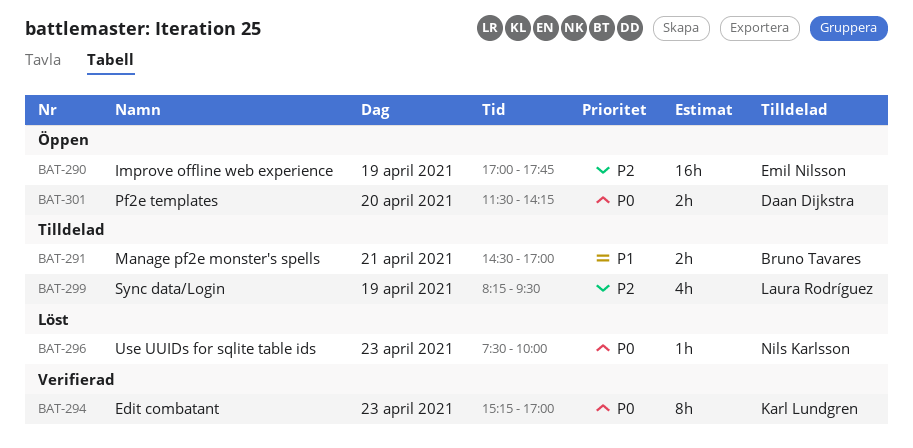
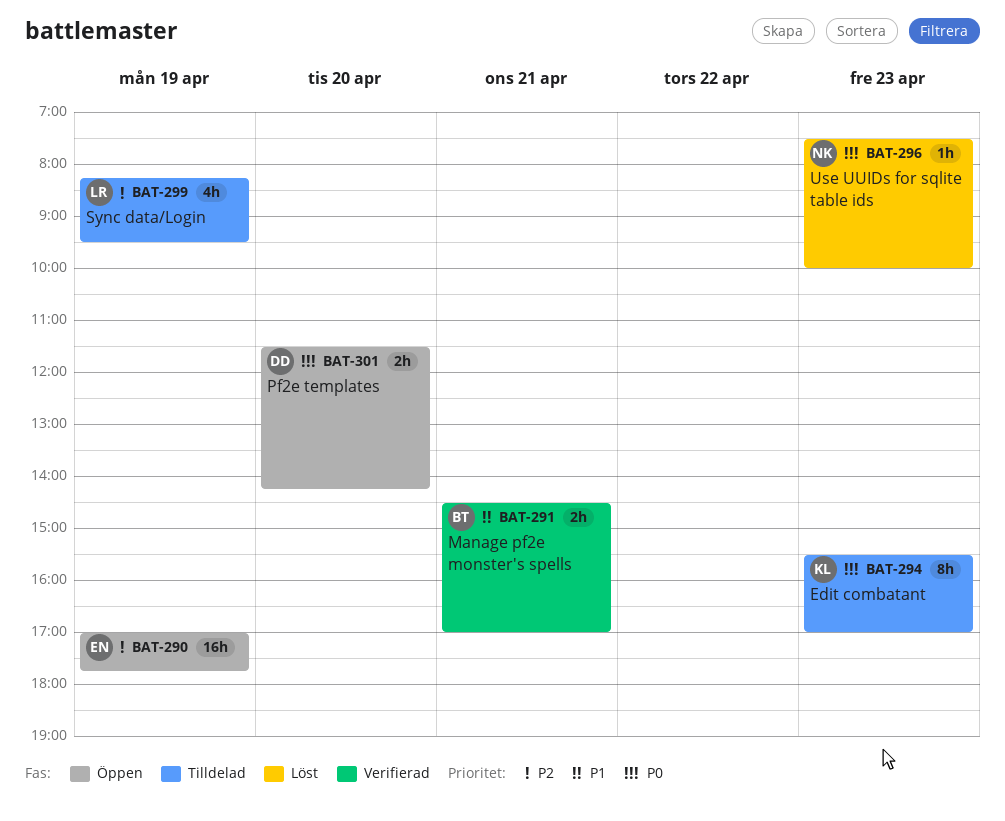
BAT-291, status: Tilldelad -> Verifierad
BAT-294, status: Verifierad -> Tilldelad
BAT-294, begins: 15:15 -> 15:30

